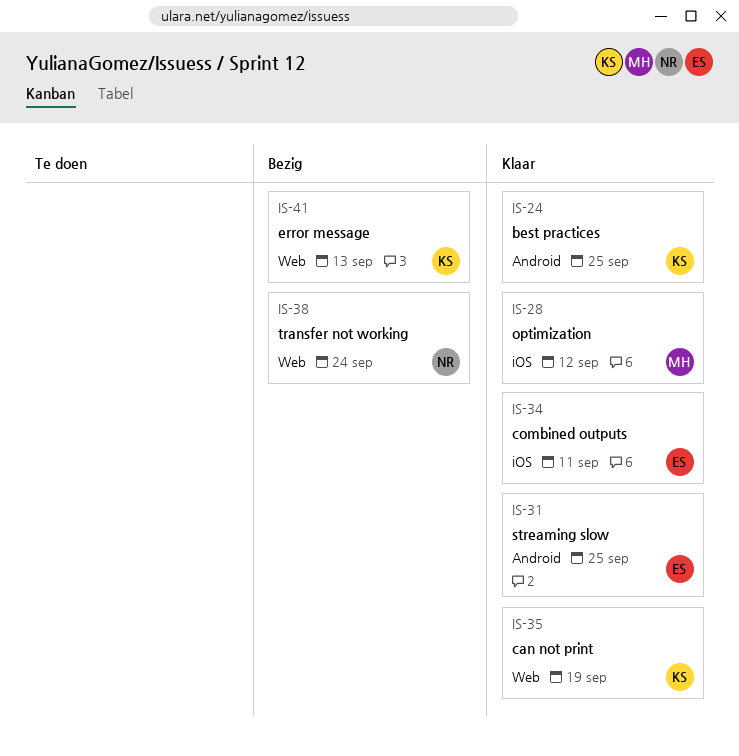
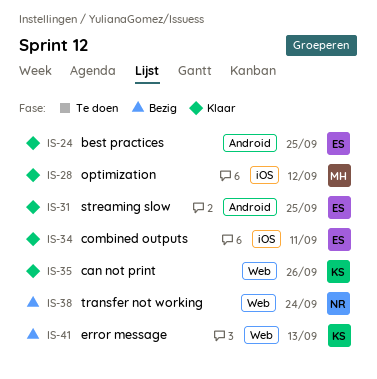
IS-24, owner: KS -> ES
IS-35, due: Sep 19 -> Sep 26

